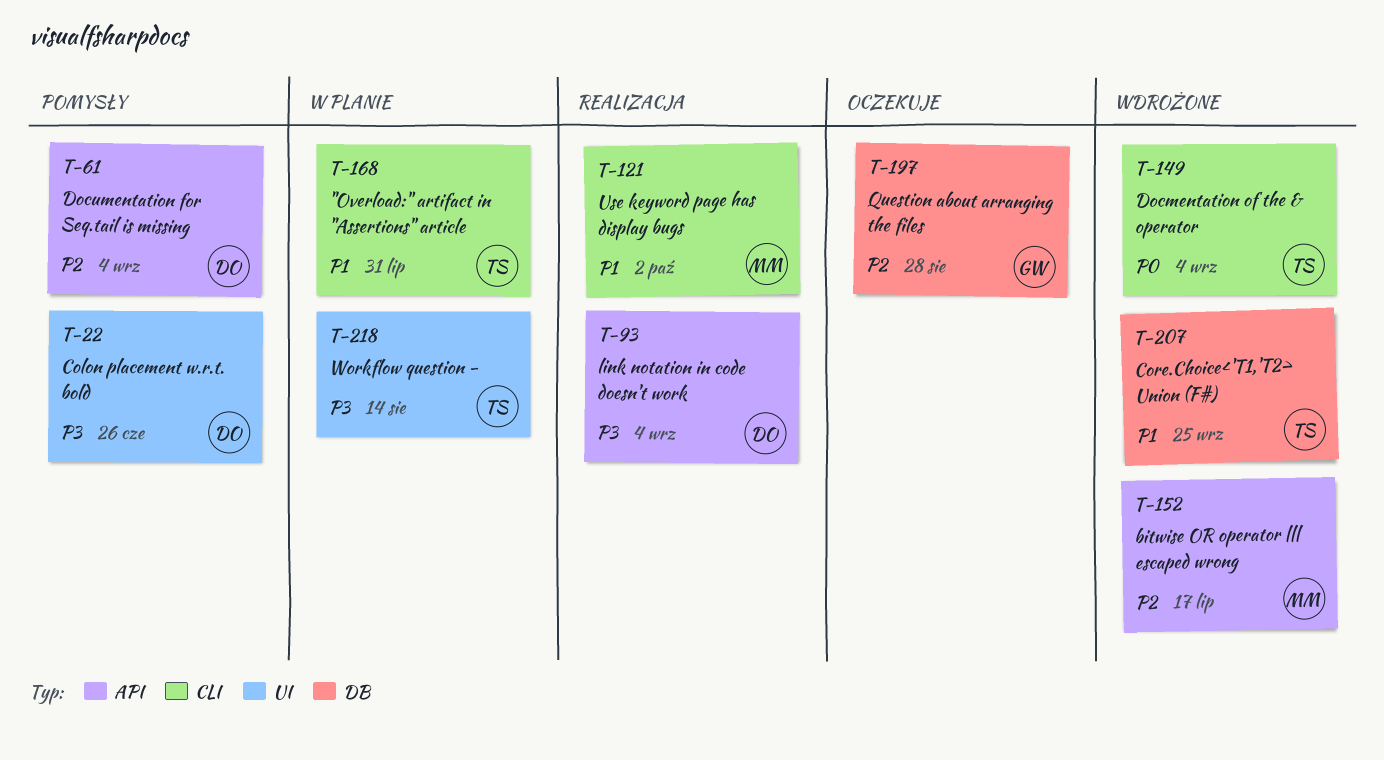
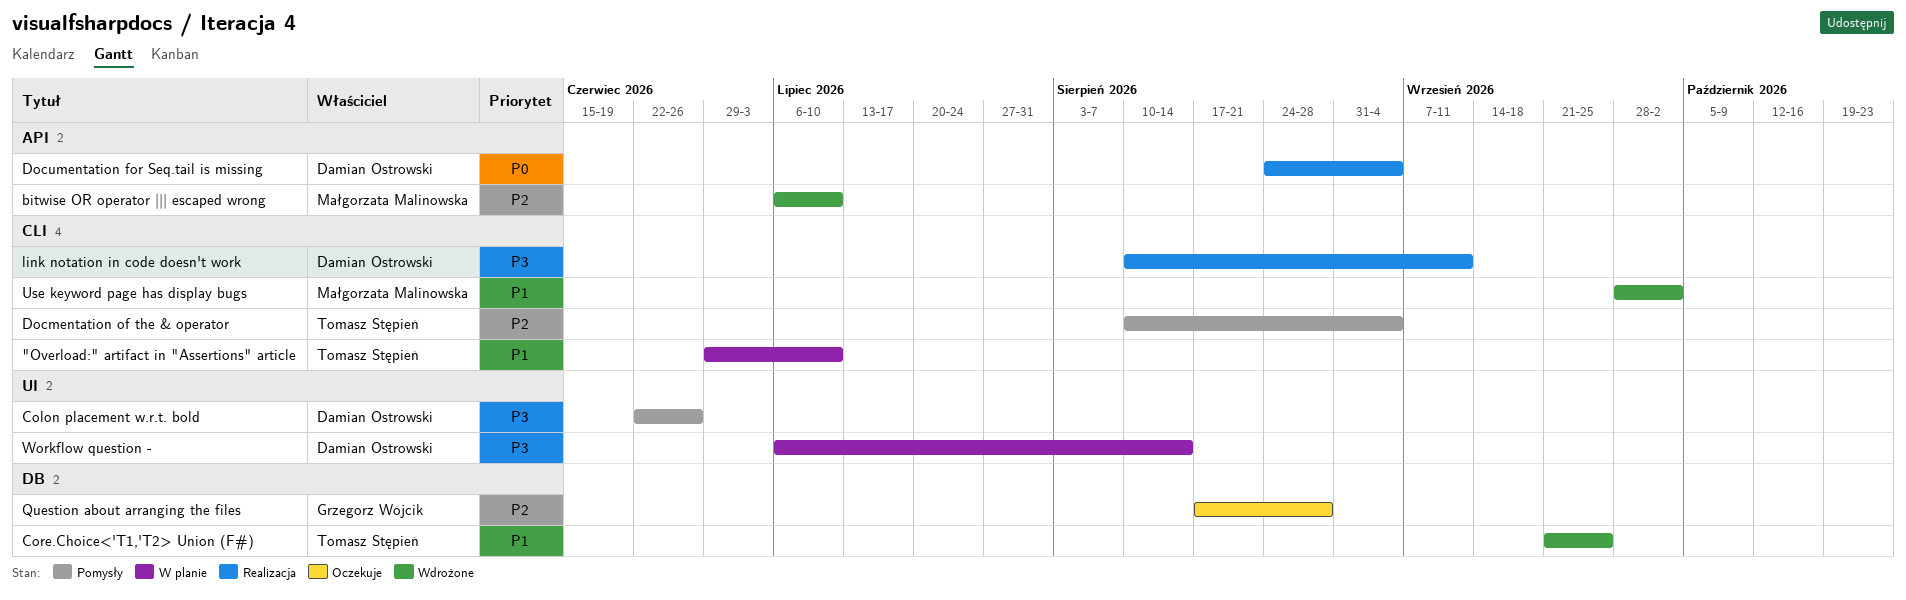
"Overload:" artifact in "Assertions" article, due: Jul 31 -> Jul 10
bitwise OR operator ||| escaped wrong, due: Jul 17 -> Jul 10
Docmentation of the & operator, status: Wdrożone -> Pomysły
Docmentation of the & operator, priority: P0 -> P2
Documentation for Seq.tail is missing, status: Pomysły -> Realizacja
Documentation for Seq.tail is missing, priority: P2 -> P0
link notation in code doesn't work, label: API -> CLI
link notation in code doesn't work, due: Sep 4 -> Sep 11
Use keyword page has display bugs, status: Realizacja -> Wdrożone
Workflow question -, owner: Tomasz Stępień -> Damian Ostrowski

